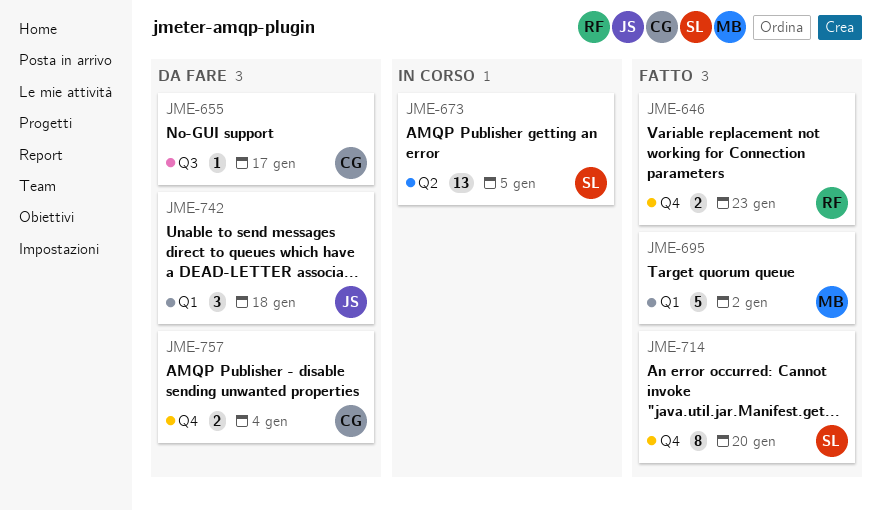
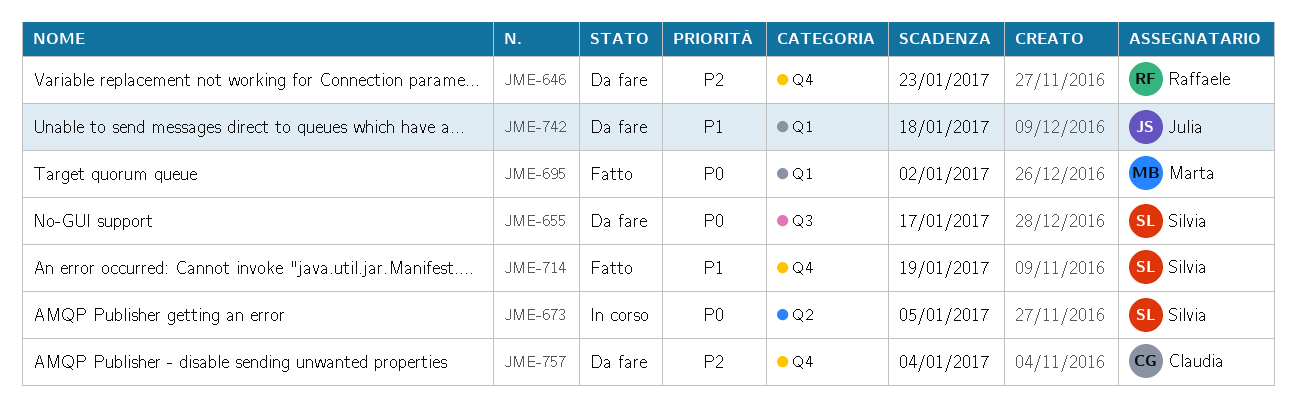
JME-646, status: Fatto -> Da fare
JME-655, owner: Claudia -> Silvia
JME-714, due: Jan 20 -> Jan 19

